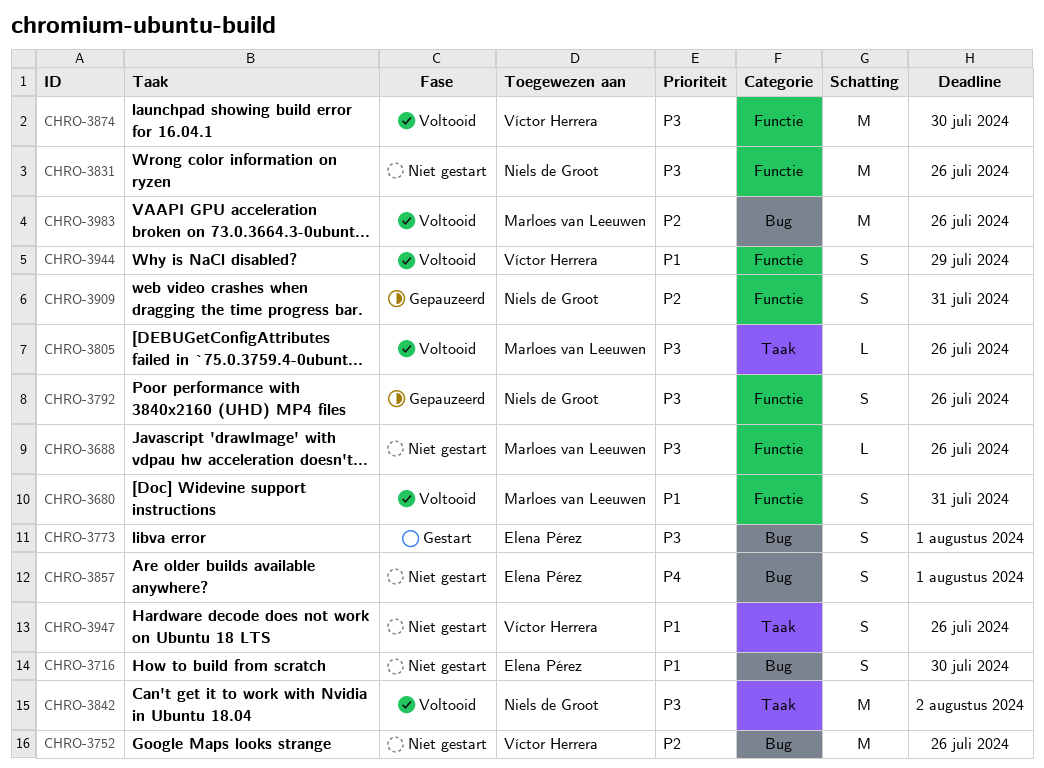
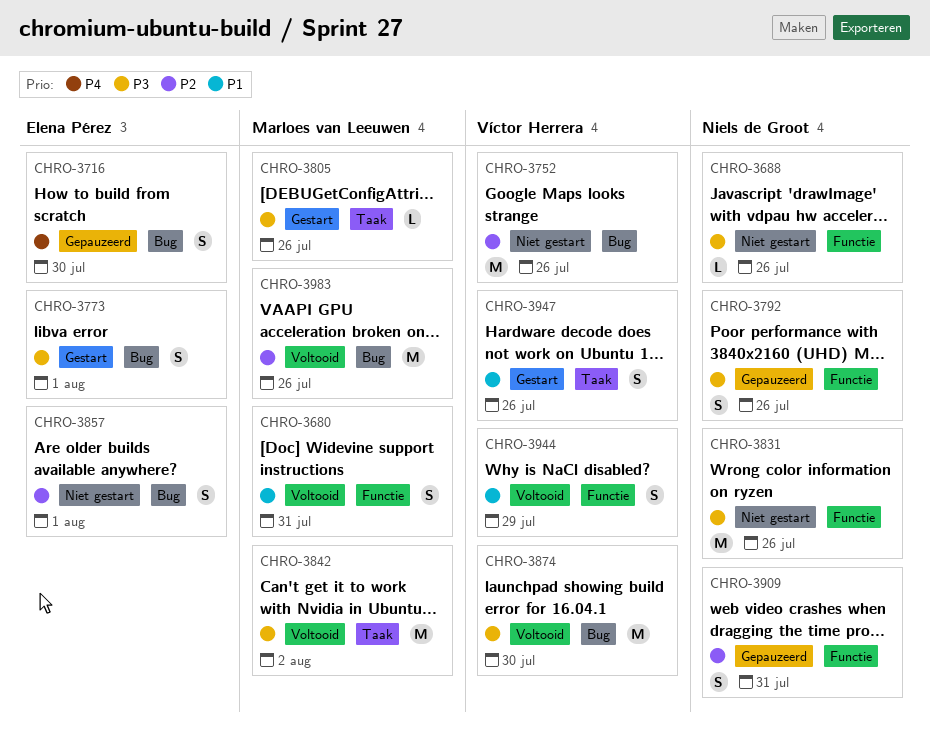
CHRO-3688, owner: Marloes van Leeuwen -> Niels de Groot
CHRO-3716, status: Niet gestart -> Gepauzeerd
CHRO-3716, priority: P1 -> P4
CHRO-3805, status: Voltooid -> Gestart
CHRO-3842, owner: Niels de Groot -> Marloes van Leeuwen
CHRO-3857, priority: P4 -> P2
CHRO-3874, label: Functie -> Bug
CHRO-3947, status: Niet gestart -> Gestart

